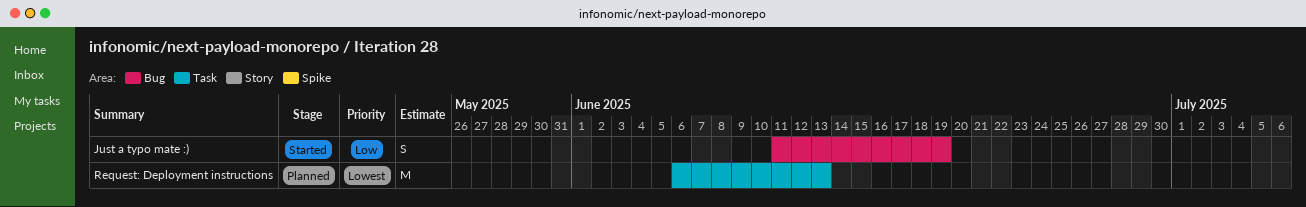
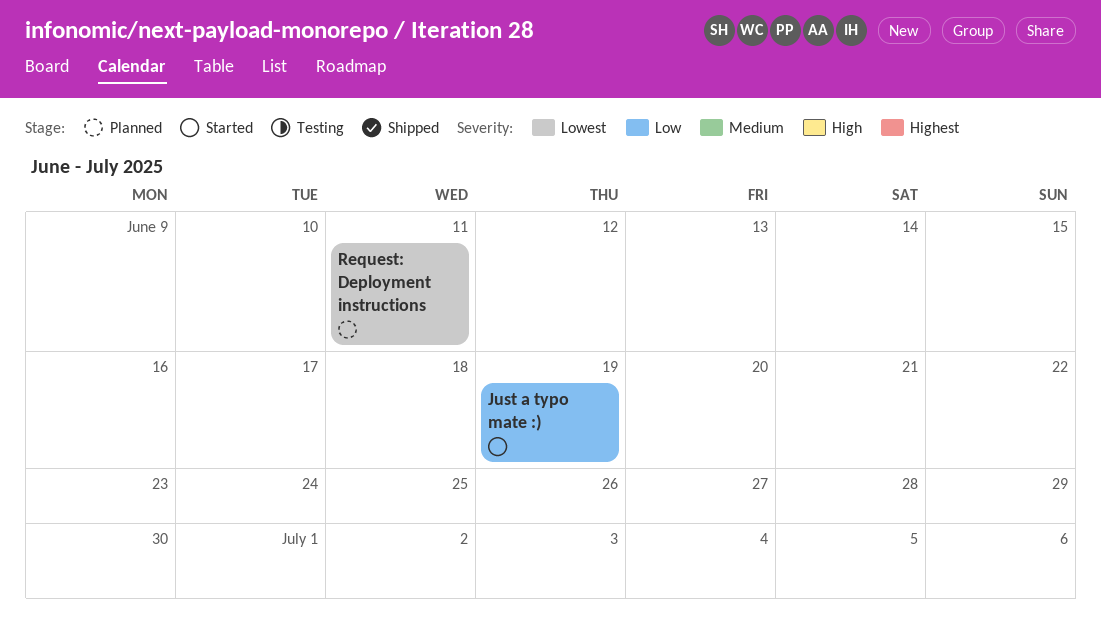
Request: Deployment instructions, due: Jun 13 -> Jun 11

